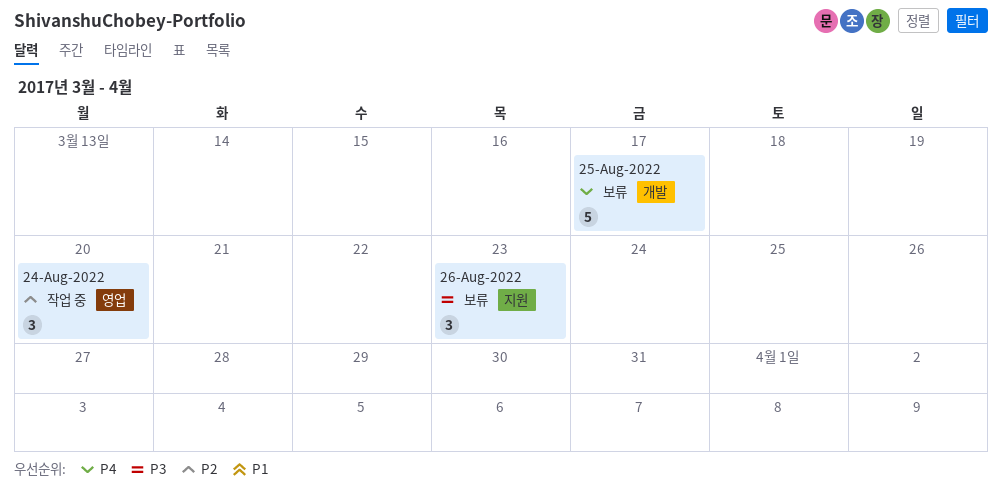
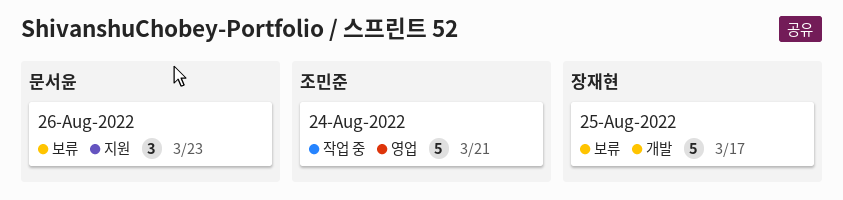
24-Aug-2022, estimate: 3 -> 5
24-Aug-2022, due: Mar 20 -> Mar 21

